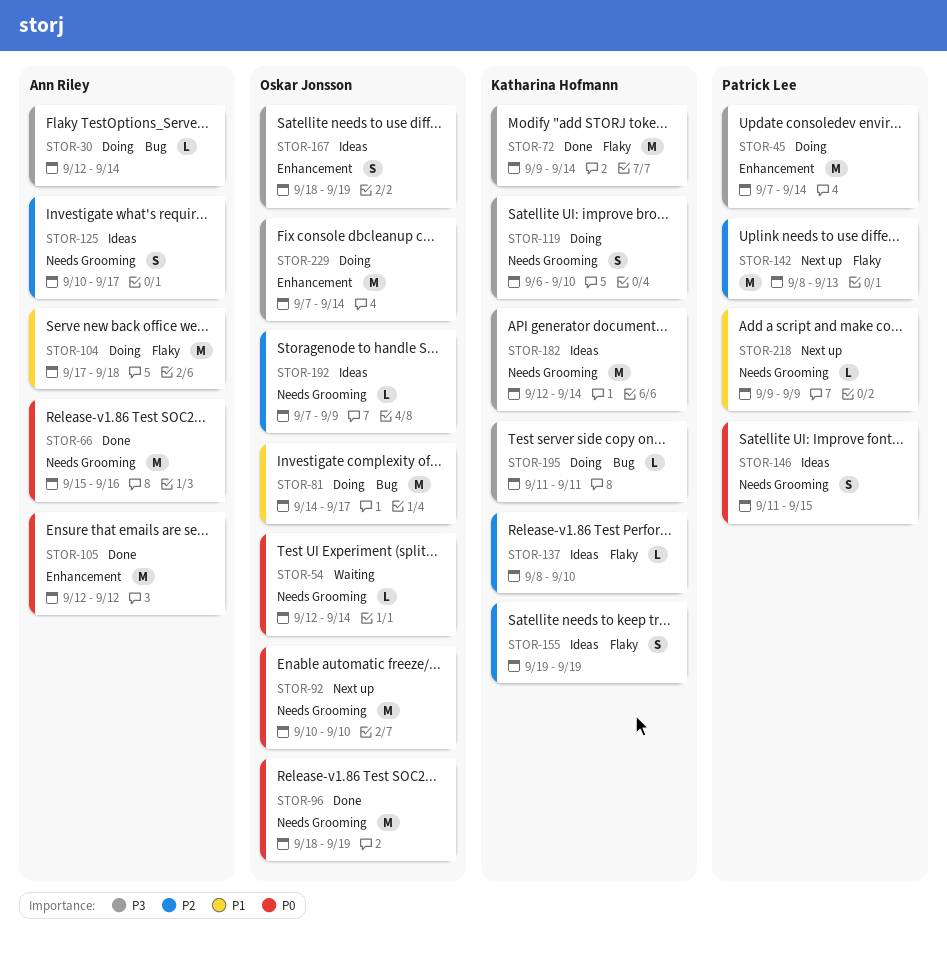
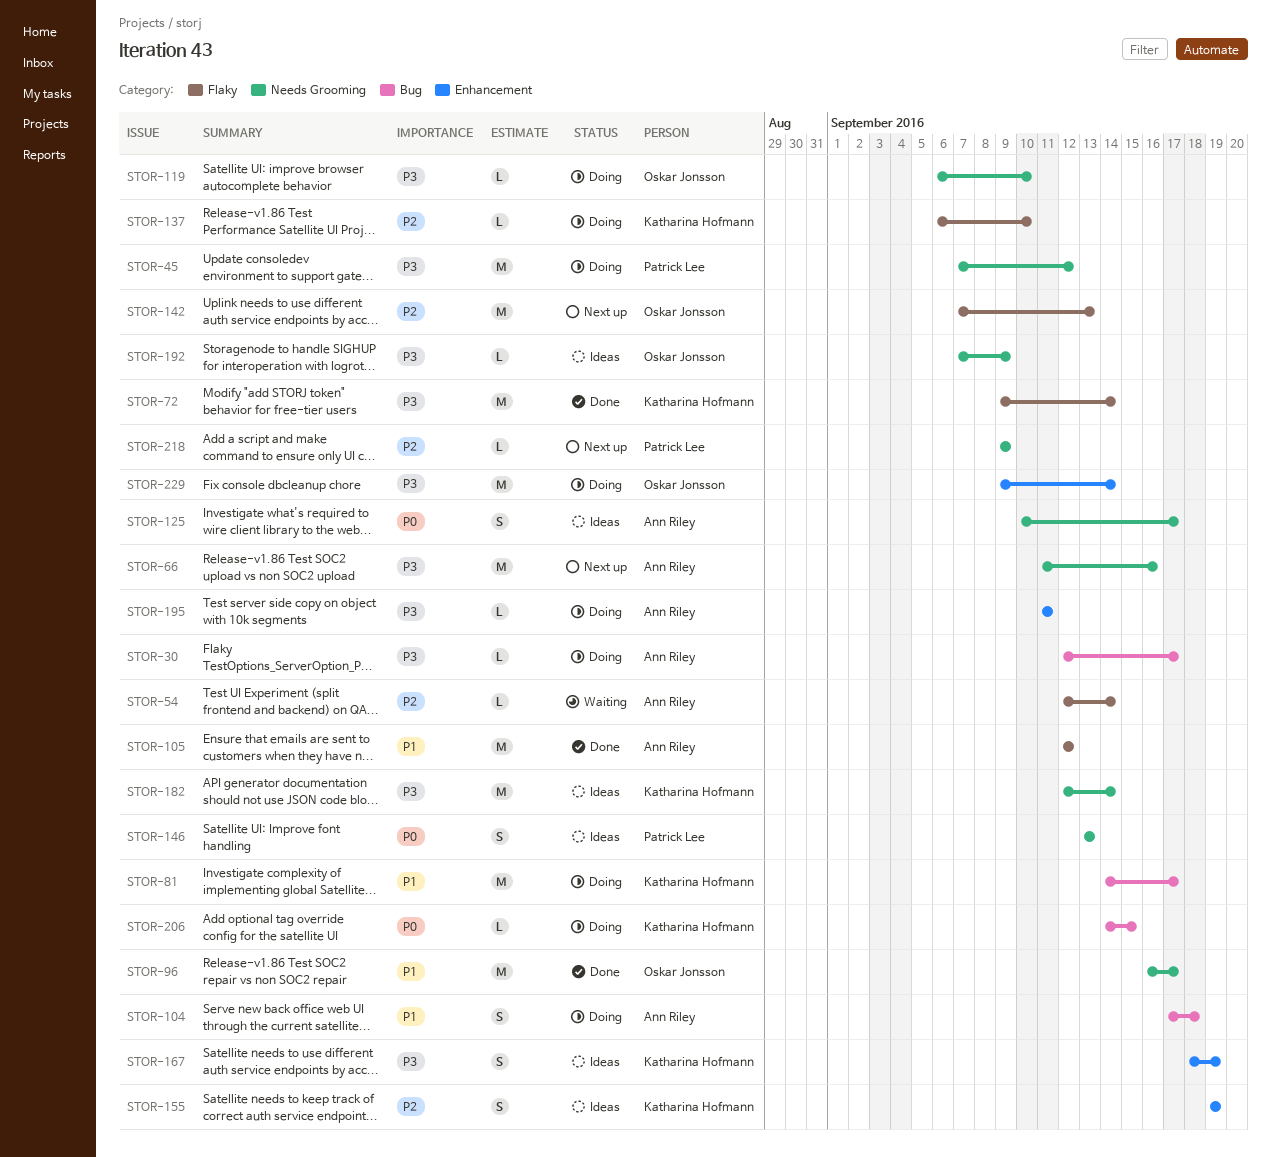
STOR-30, due: Sep 14 -> Sep 17
STOR-45, label: Enhancement -> Needs Grooming
STOR-45, due: Sep 14 -> Sep 12
STOR-54, owner: Oskar Jonsson -> Ann Riley
STOR-54, priority: P0 -> P2
STOR-54, label: Needs Grooming -> Flaky
STOR-66, status: Done -> Next up
STOR-66, priority: P0 -> P3
STOR-66, start: Sep 15 -> Sep 11
STOR-81, owner: Oskar Jonsson -> Katharina Hofmann
STOR-92: present -> none
STOR-96, priority: P0 -> P1
STOR-96, start: Sep 18 -> Sep 16
STOR-96, due: Sep 19 -> Sep 17
STOR-104, label: Flaky -> Bug
STOR-104, estimate: M -> S
STOR-105, priority: P0 -> P1
STOR-105, label: Enhancement -> Flaky
STOR-119, owner: Katharina Hofmann -> Oskar Jonsson
STOR-119, estimate: S -> L
STOR-125, priority: P2 -> P0
STOR-137, status: Ideas -> Doing
STOR-137, start: Sep 8 -> Sep 6
STOR-142, owner: Patrick Lee -> Oskar Jonsson
STOR-142, start: Sep 8 -> Sep 7
STOR-146, start: Sep 11 -> Sep 13
STOR-146, due: Sep 15 -> Sep 13
STOR-155, label: Flaky -> Enhancement
STOR-167, owner: Oskar Jonsson -> Katharina Hofmann
STOR-192, priority: P2 -> P3
STOR-195, owner: Katharina Hofmann -> Ann Riley
STOR-195, label: Bug -> Enhancement
STOR-206: none -> present
STOR-218, priority: P1 -> P2
STOR-229, start: Sep 7 -> Sep 9

